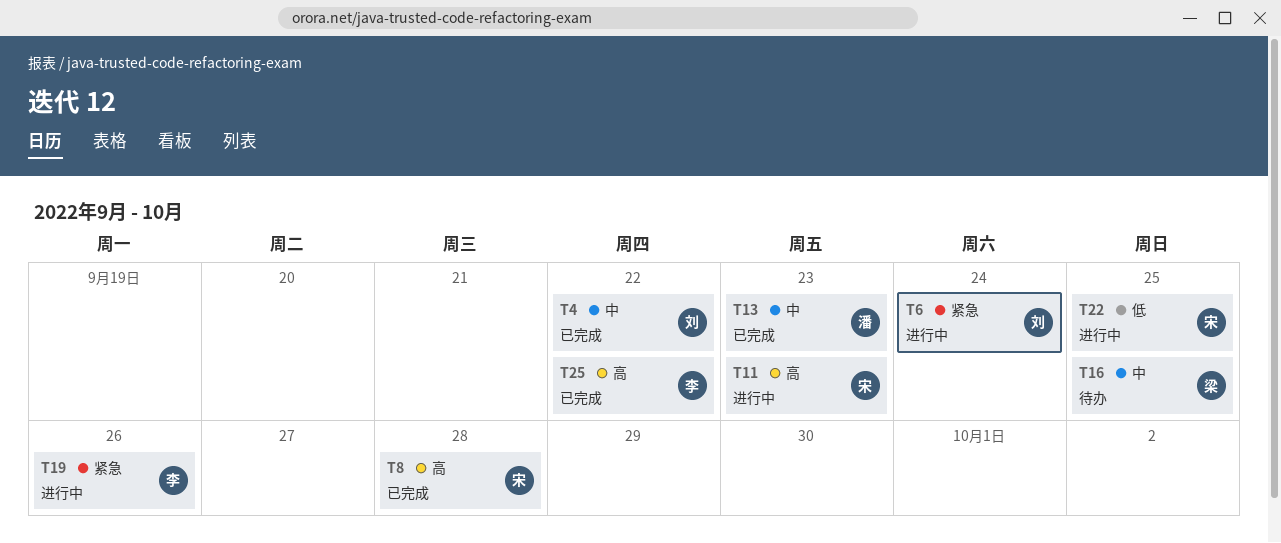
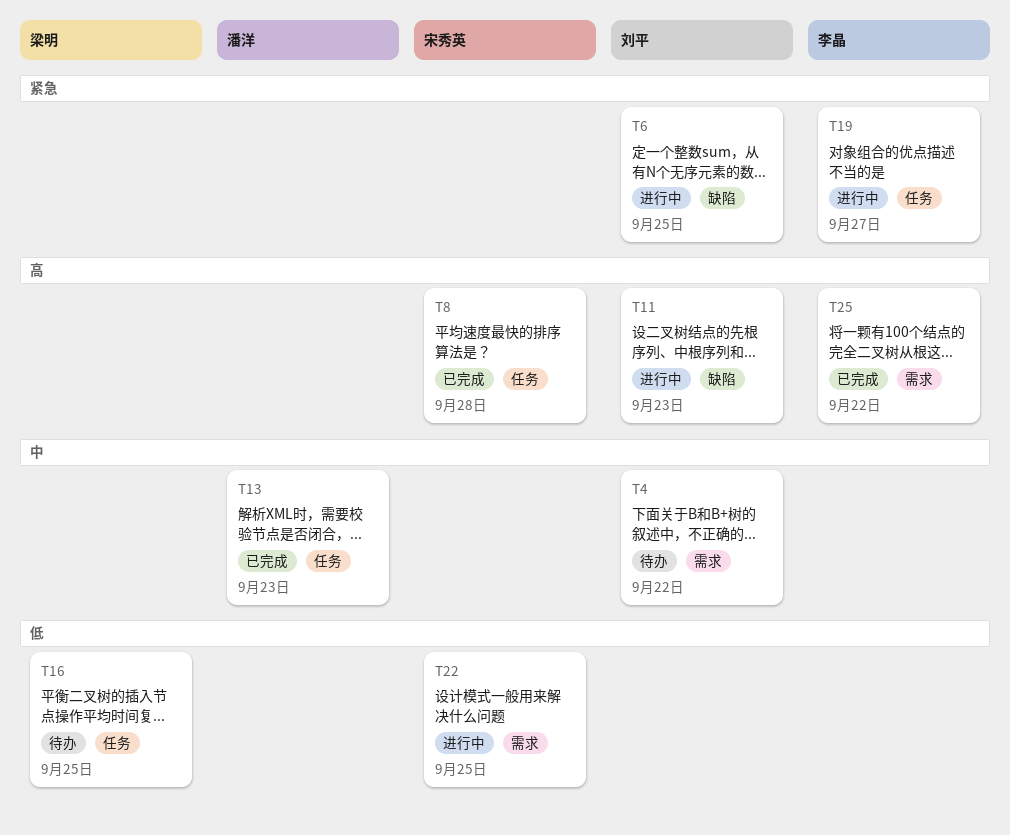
T4, status: 已完成 -> 待办
T6, due: Sep 24 -> Sep 25
T11, owner: 宋秀英 -> 刘平
T16, priority: 中 -> 低
T19, due: Sep 26 -> Sep 27

